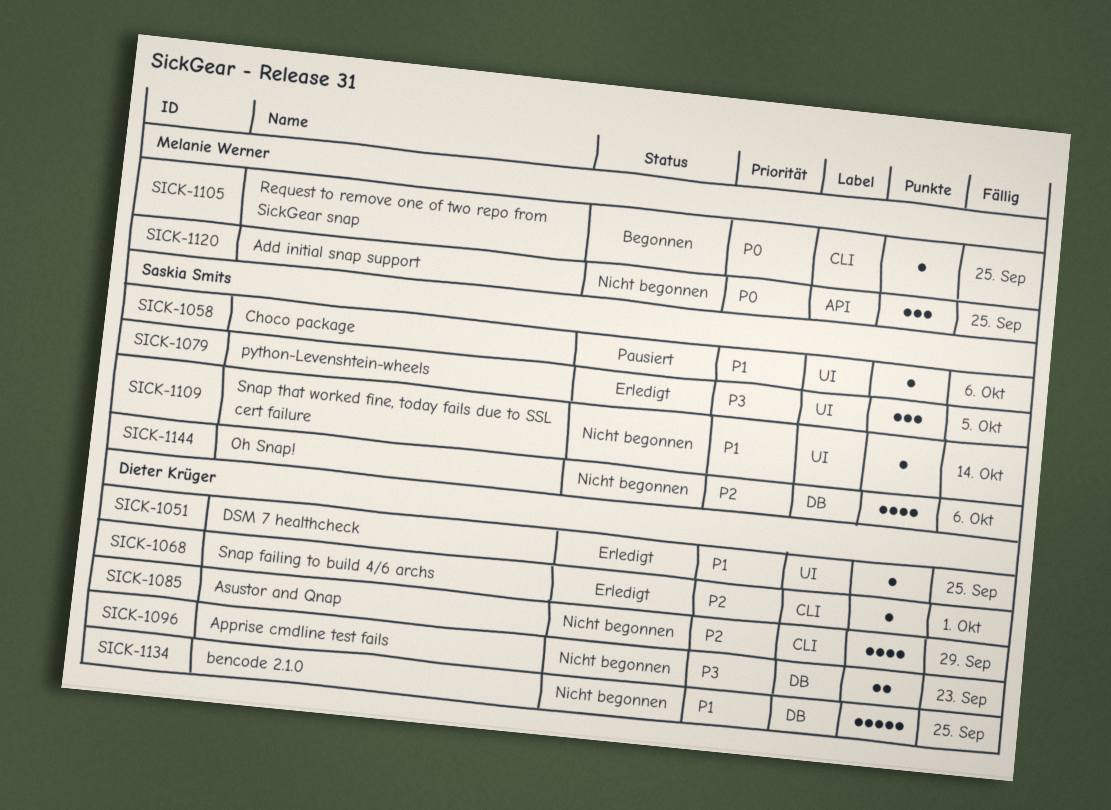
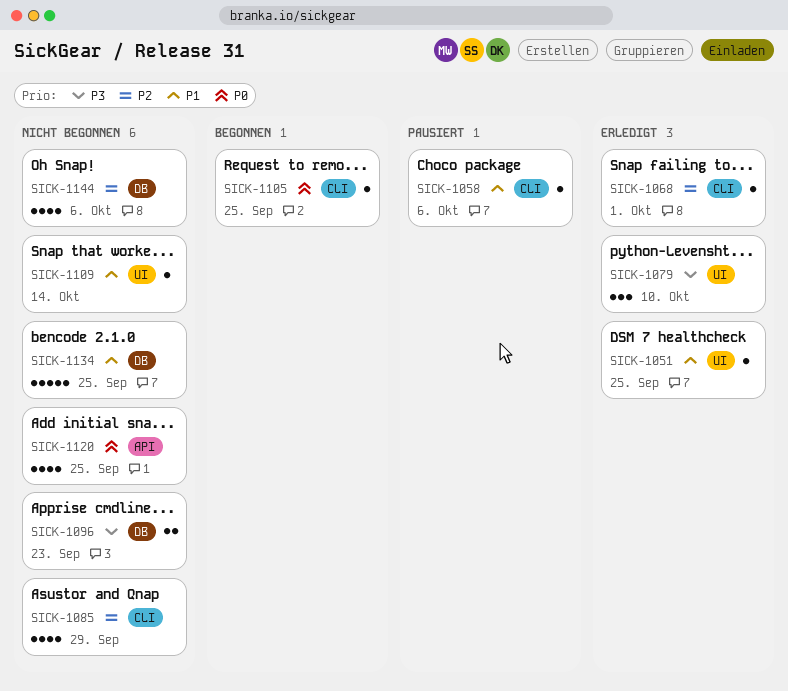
SICK-1058, label: UI -> CLI
SICK-1079, due: Oct 5 -> Oct 10
SICK-1120, estimate: 3 -> 4

